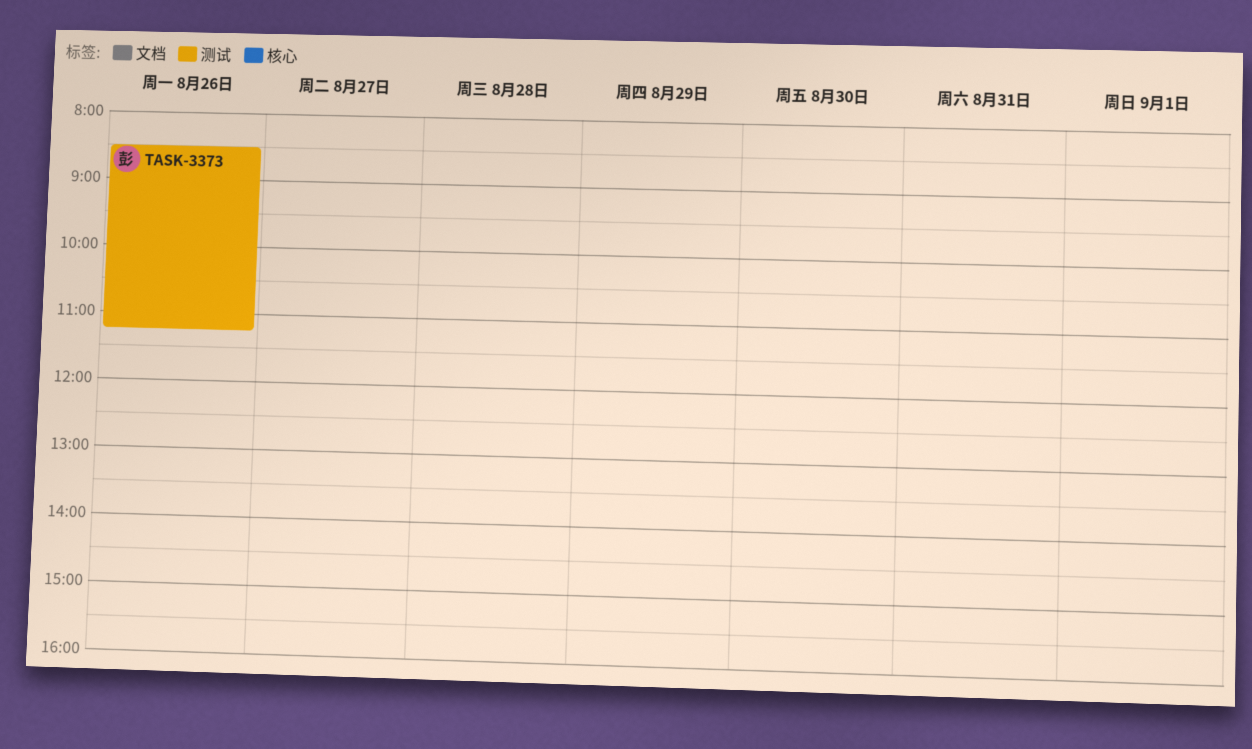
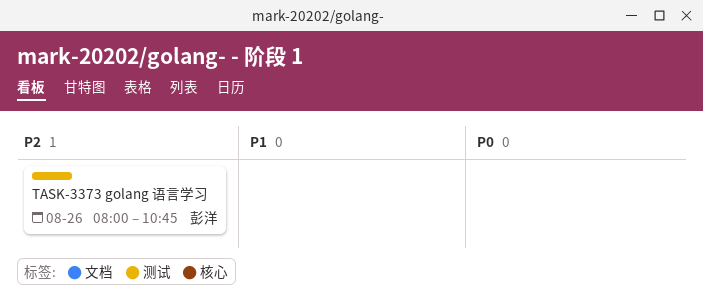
TASK-3373, begins: 08:30 -> 08:00
TASK-3373, ends: 11:15 -> 10:45

